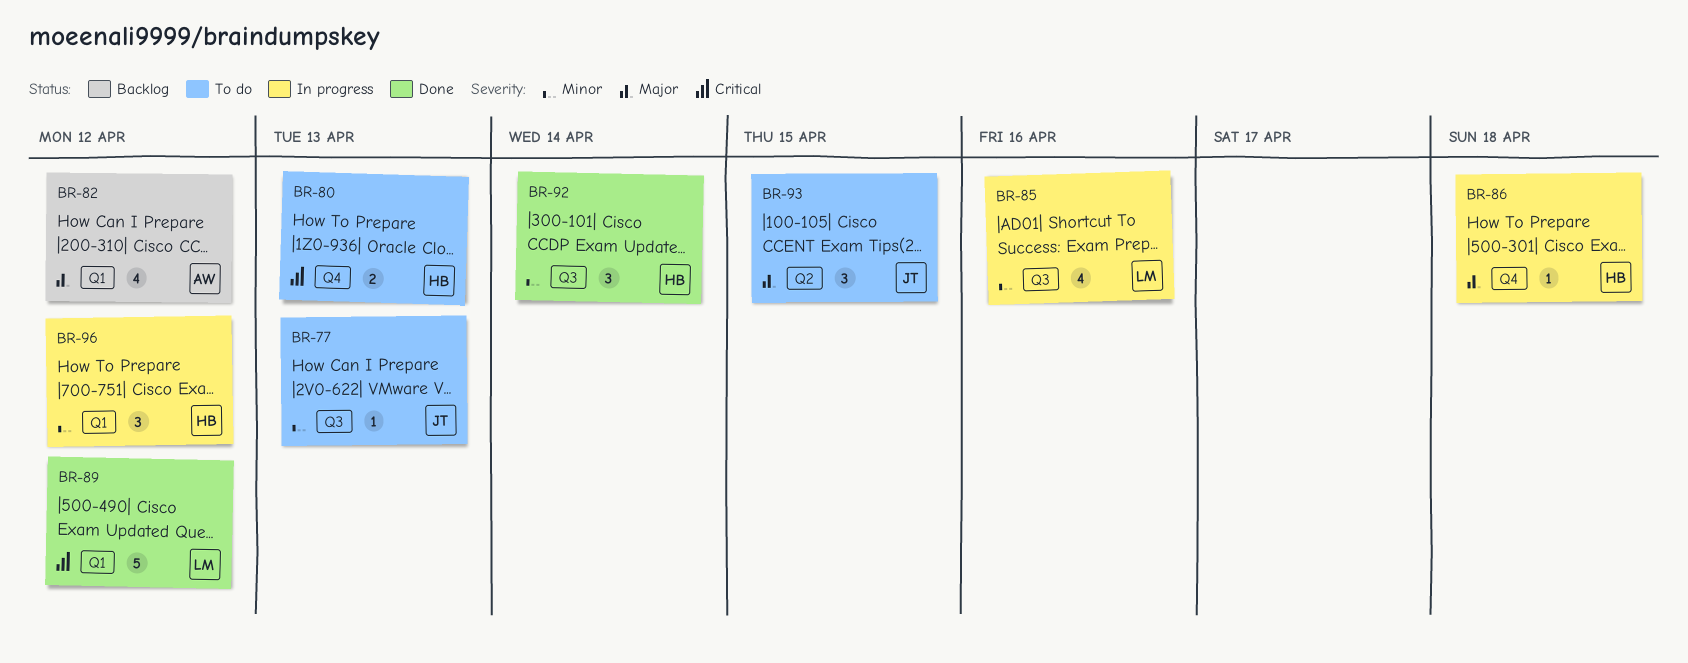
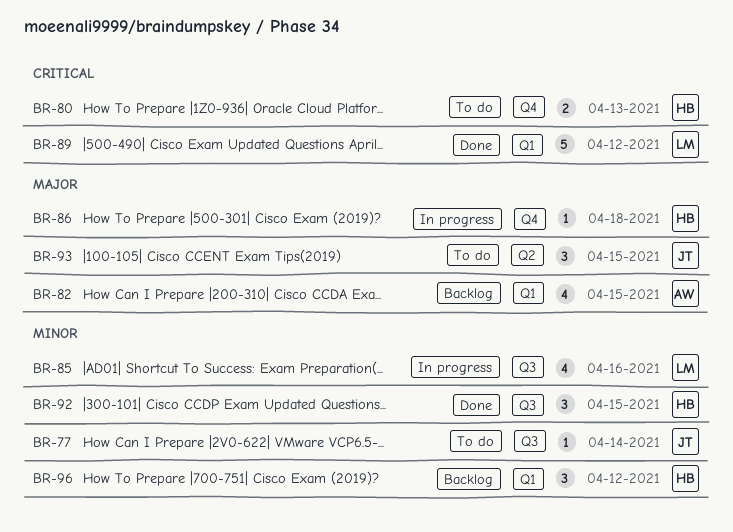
BR-77, due: Apr 13 -> Apr 14
BR-82, due: Apr 12 -> Apr 15
BR-92, due: Apr 14 -> Apr 15
BR-96, status: In progress -> Backlog

